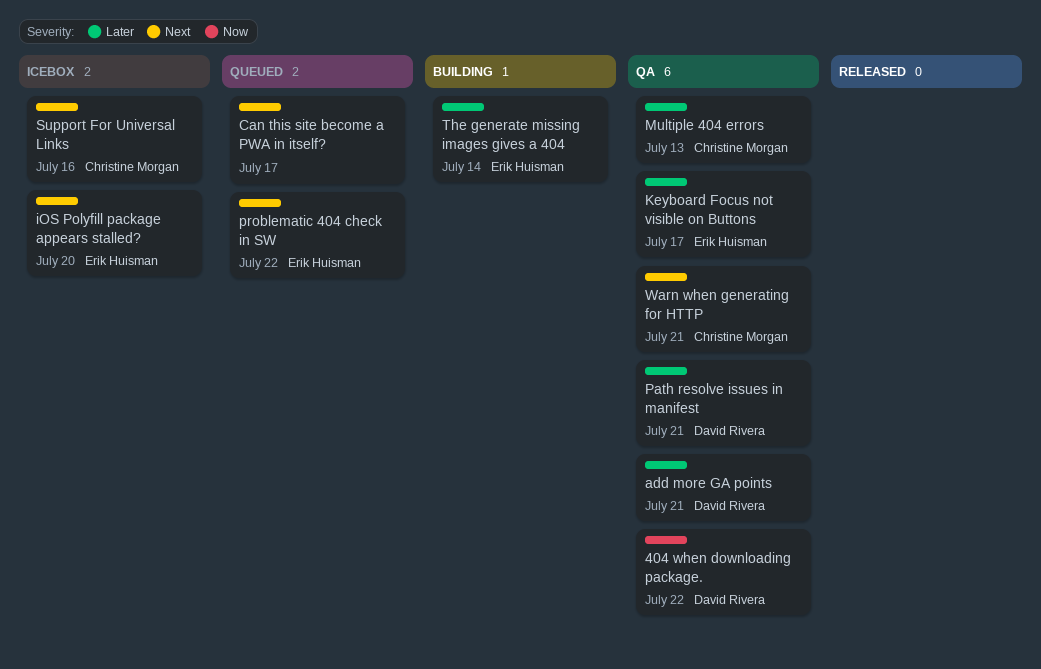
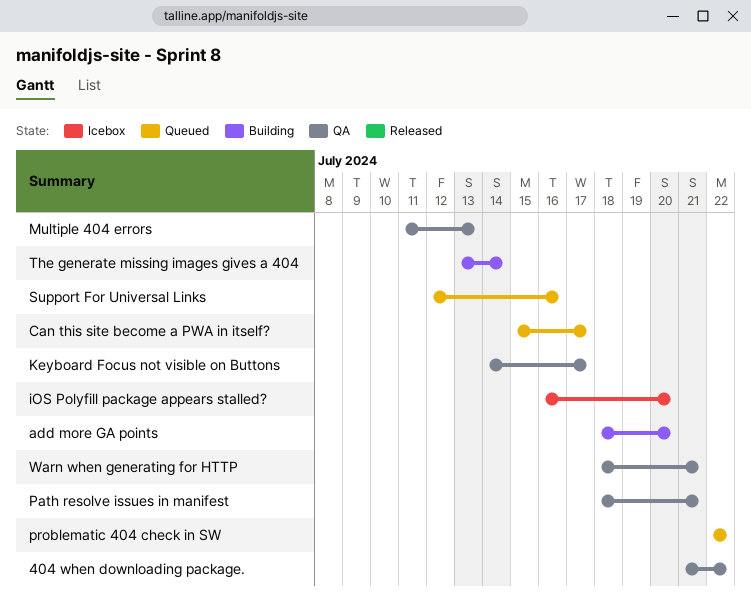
add more GA points, status: QA -> Building
add more GA points, due: Jul 21 -> Jul 20
Support For Universal Links, status: Icebox -> Queued

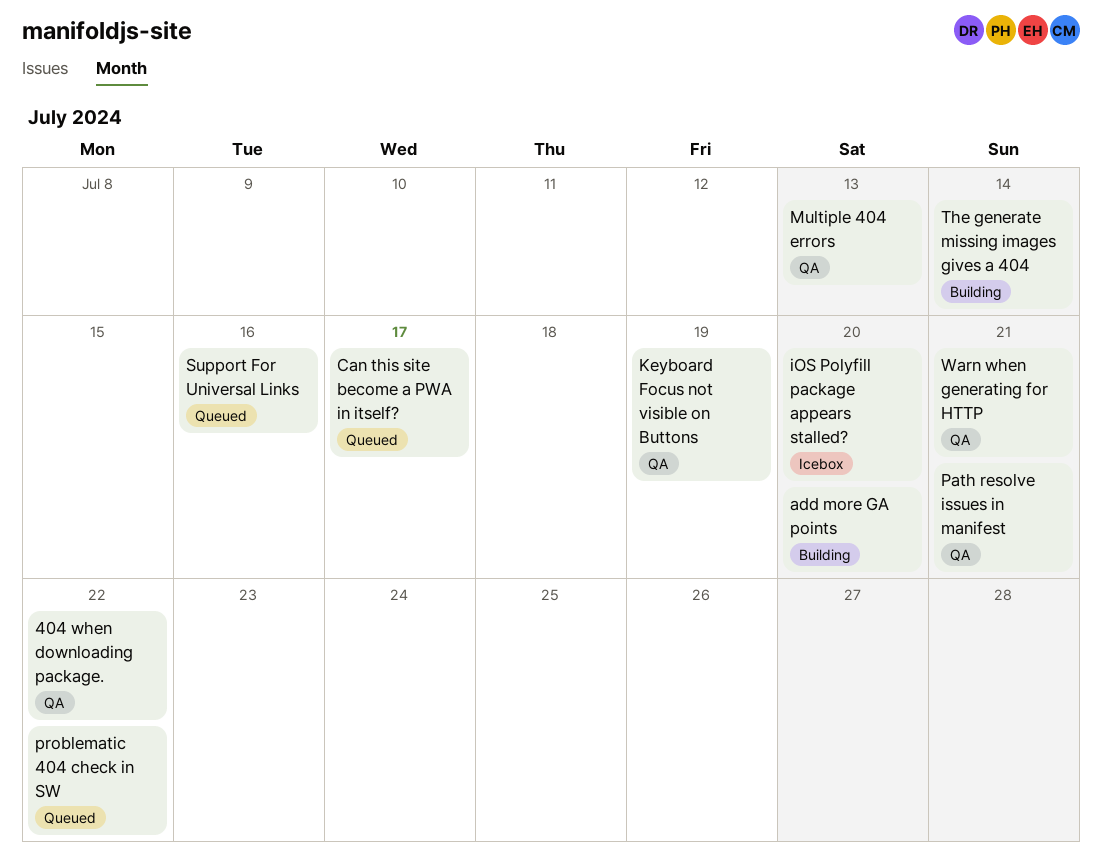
Keyboard Focus not visible on Buttons, due: Jul 17 -> Jul 19

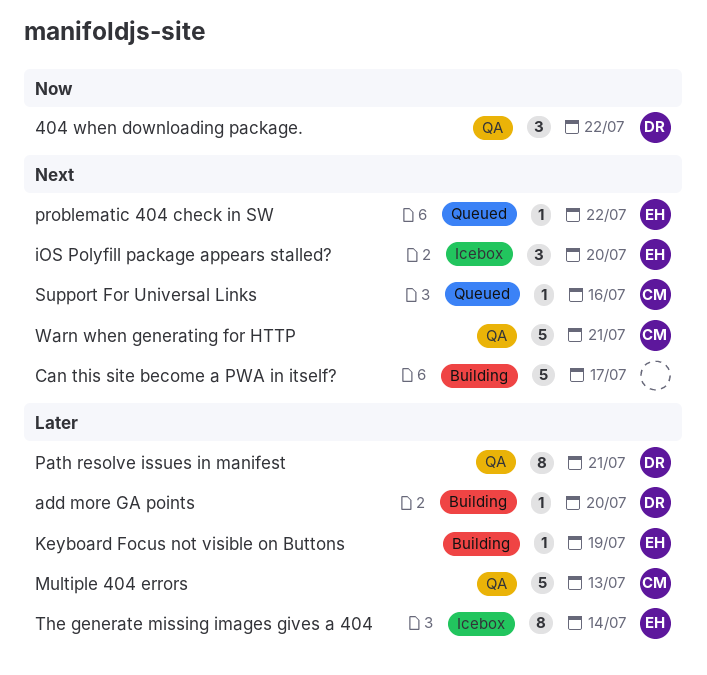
Can this site become a PWA in itself?, status: Queued -> Building
Keyboard Focus not visible on Buttons, status: QA -> Building
The generate missing images gives a 404, status: Building -> Icebox

